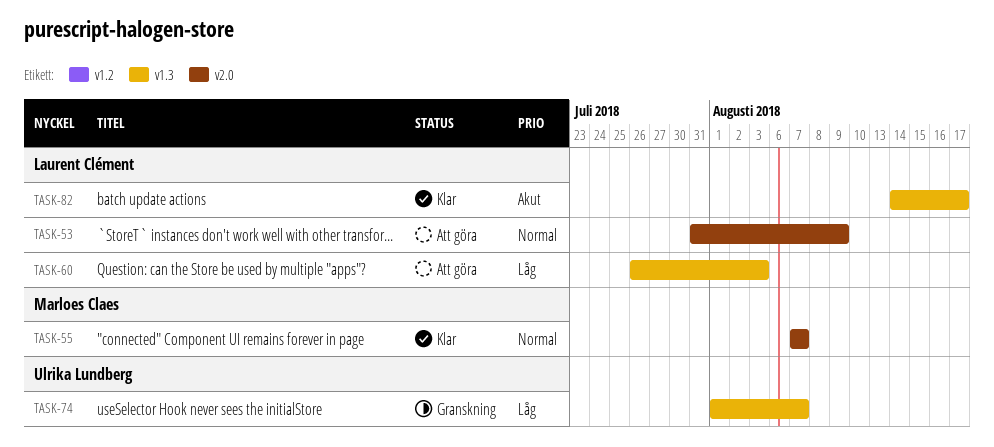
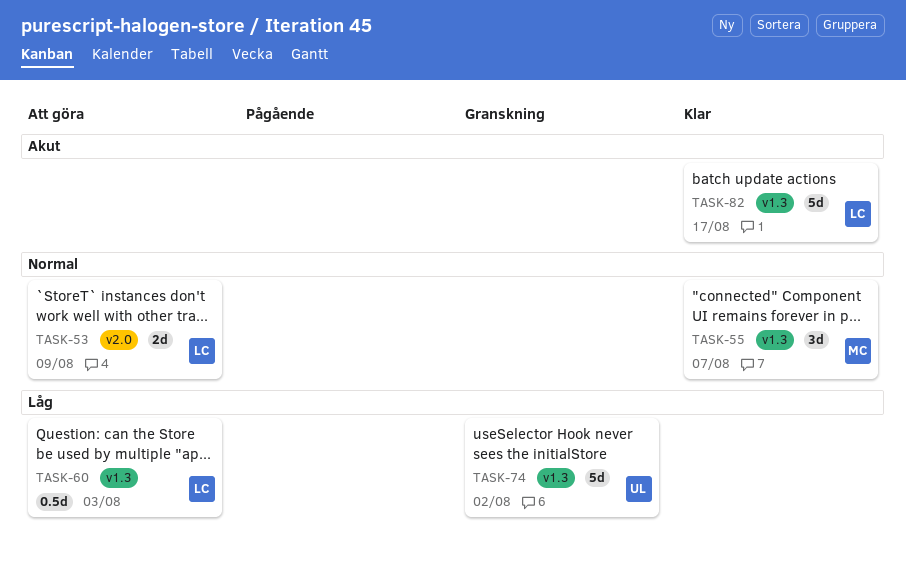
TASK-55, label: v2.0 -> v1.3
TASK-74, due: Aug 7 -> Aug 2

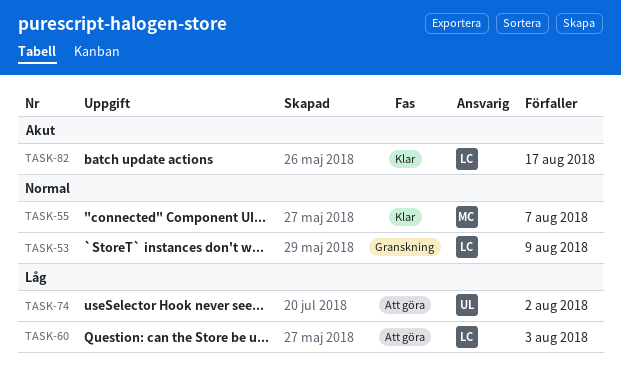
TASK-53, status: Att göra -> Granskning
TASK-74, status: Granskning -> Att göra

